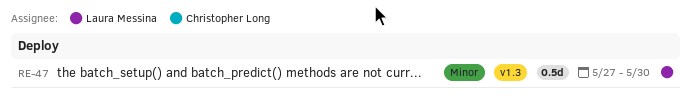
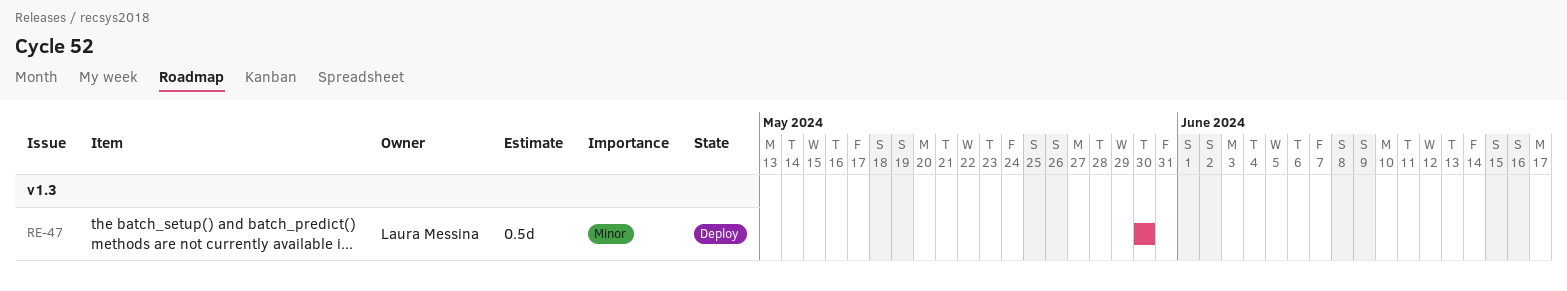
RE-47, start: May 27 -> May 30

